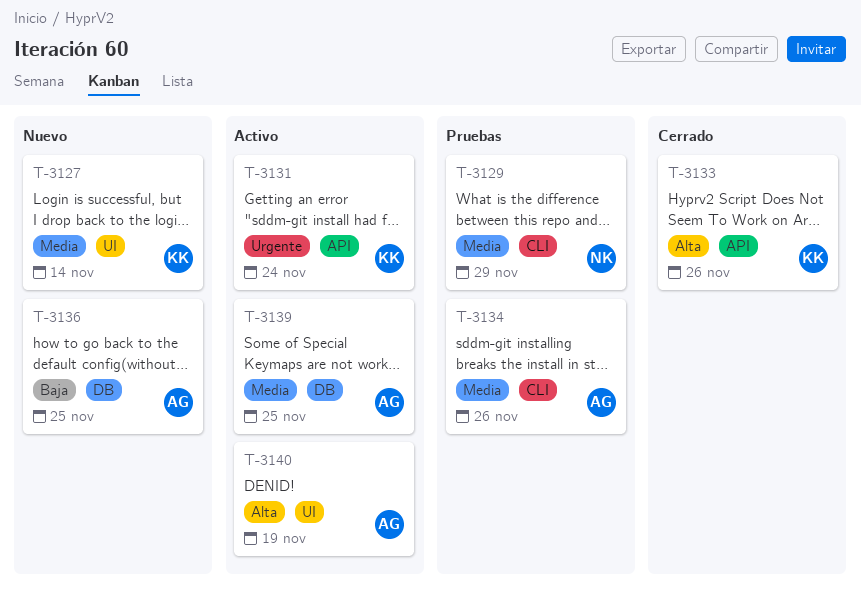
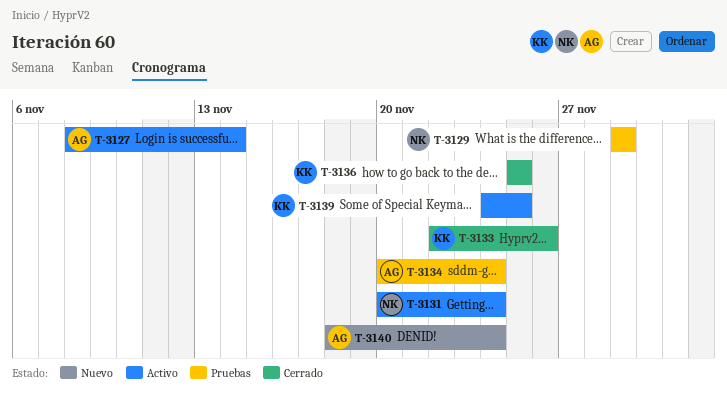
T-3127, status: Nuevo -> Activo
T-3127, owner: KK -> AG
T-3131, owner: KK -> NK
T-3134, due: Nov 26 -> Nov 24
T-3136, status: Nuevo -> Cerrado
T-3136, owner: AG -> KK
T-3139, owner: AG -> KK
T-3140, status: Activo -> Nuevo
T-3140, due: Nov 19 -> Nov 24

